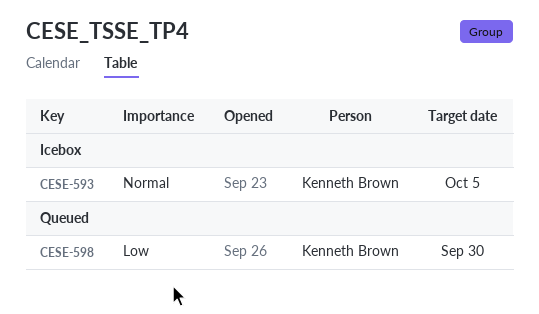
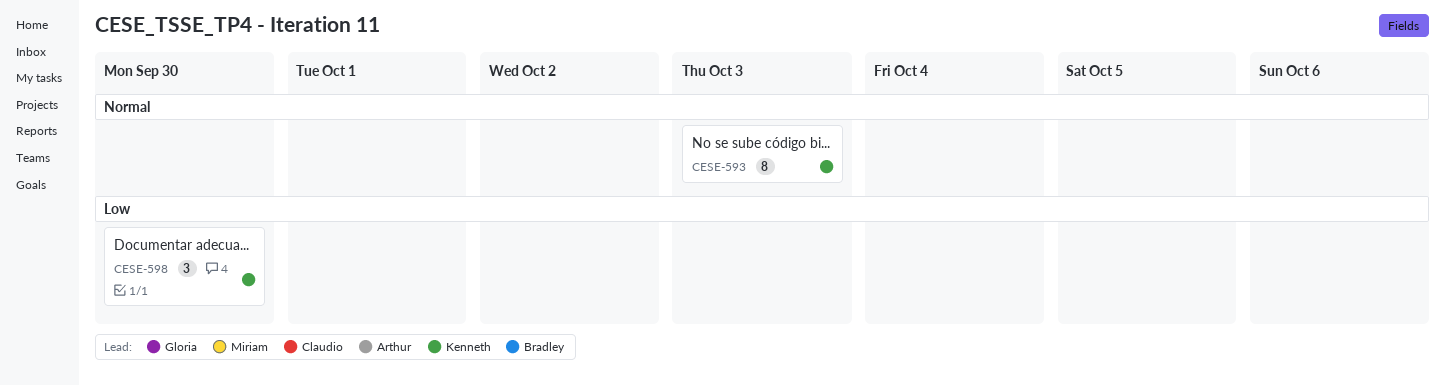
CESE-593, due: Oct 5 -> Oct 3

